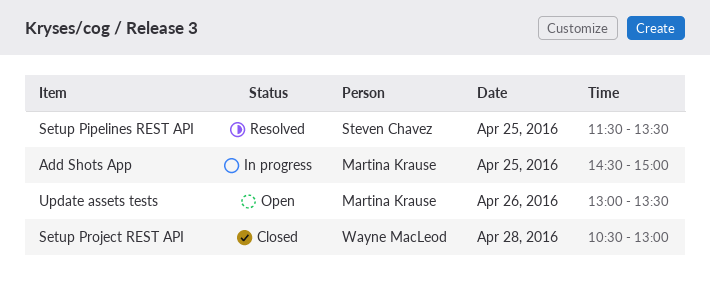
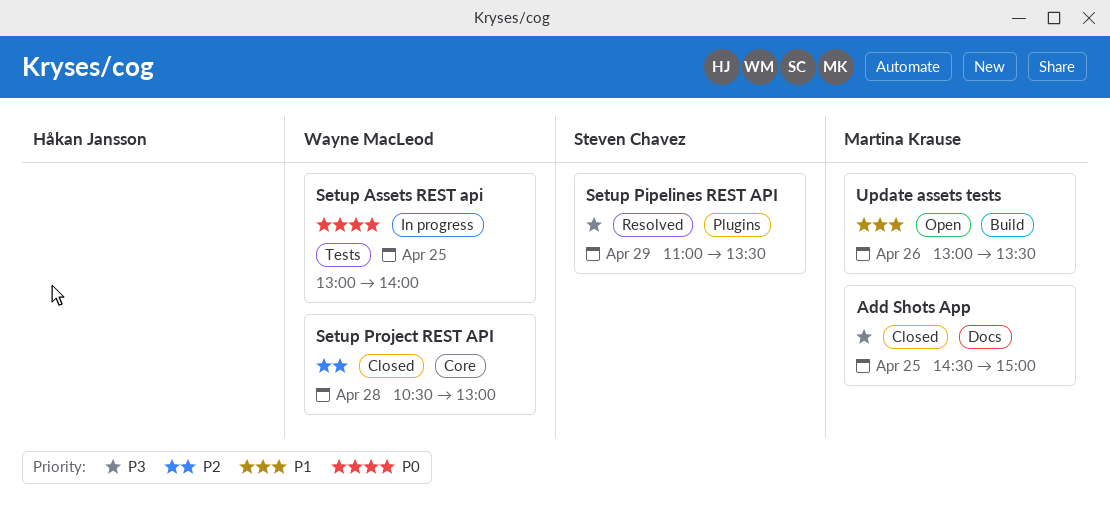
Add Shots App, status: In progress -> Closed
Setup Assets REST api: none -> present
Setup Pipelines REST API, day: Apr 25 -> Apr 29
Setup Pipelines REST API, begins: 11:30 -> 11:00

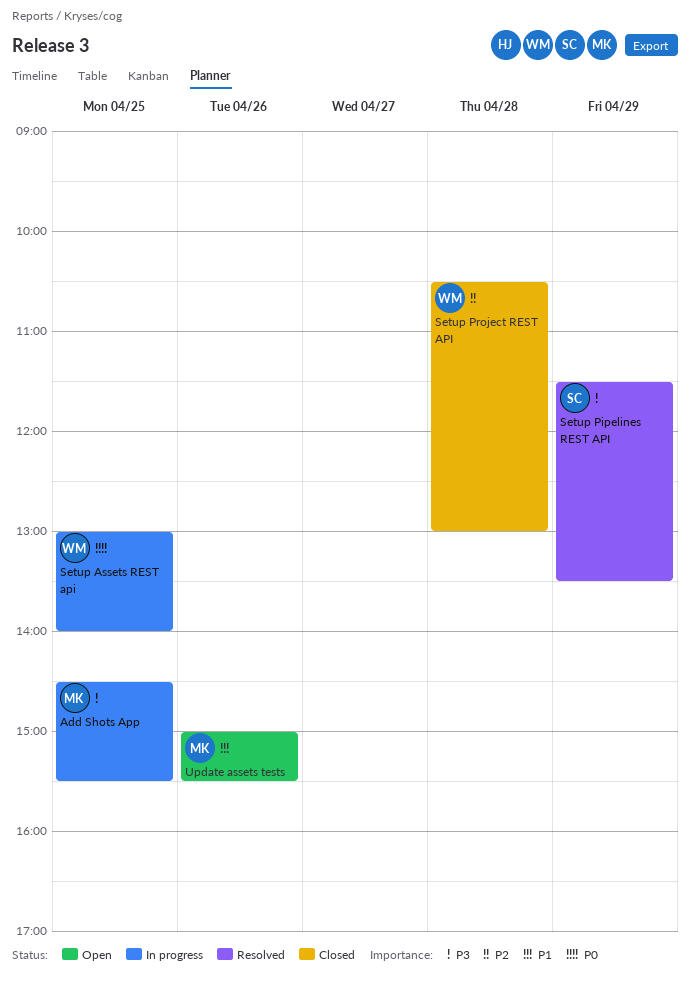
Add Shots App, status: Closed -> In progress
Add Shots App, ends: 15:00 -> 15:30
Setup Pipelines REST API, begins: 11:00 -> 11:30
Update assets tests, begins: 13:00 -> 15:00
Update assets tests, ends: 13:30 -> 15:30

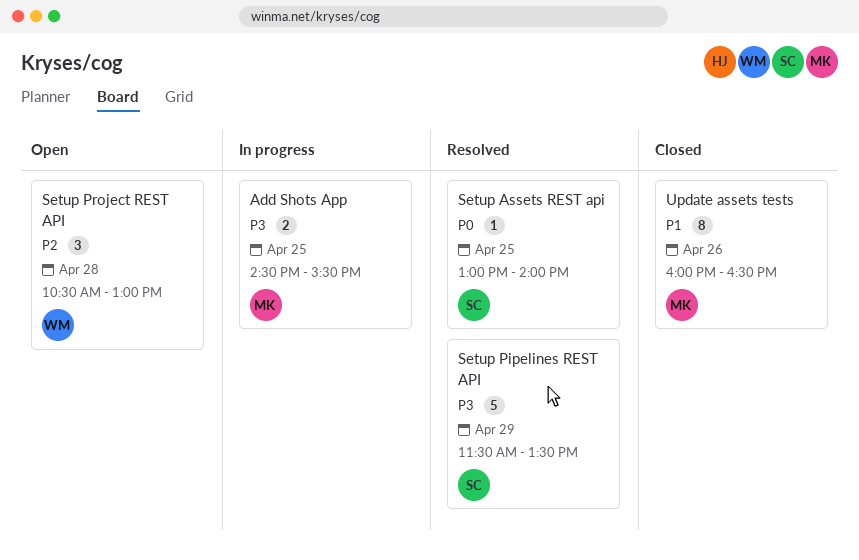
Setup Assets REST api, status: In progress -> Resolved
Setup Assets REST api, owner: WM -> SC
Setup Project REST API, status: Closed -> Open
Update assets tests, status: Open -> Closed
Update assets tests, begins: 15:00 -> 16:00
Update assets tests, ends: 15:30 -> 16:30

